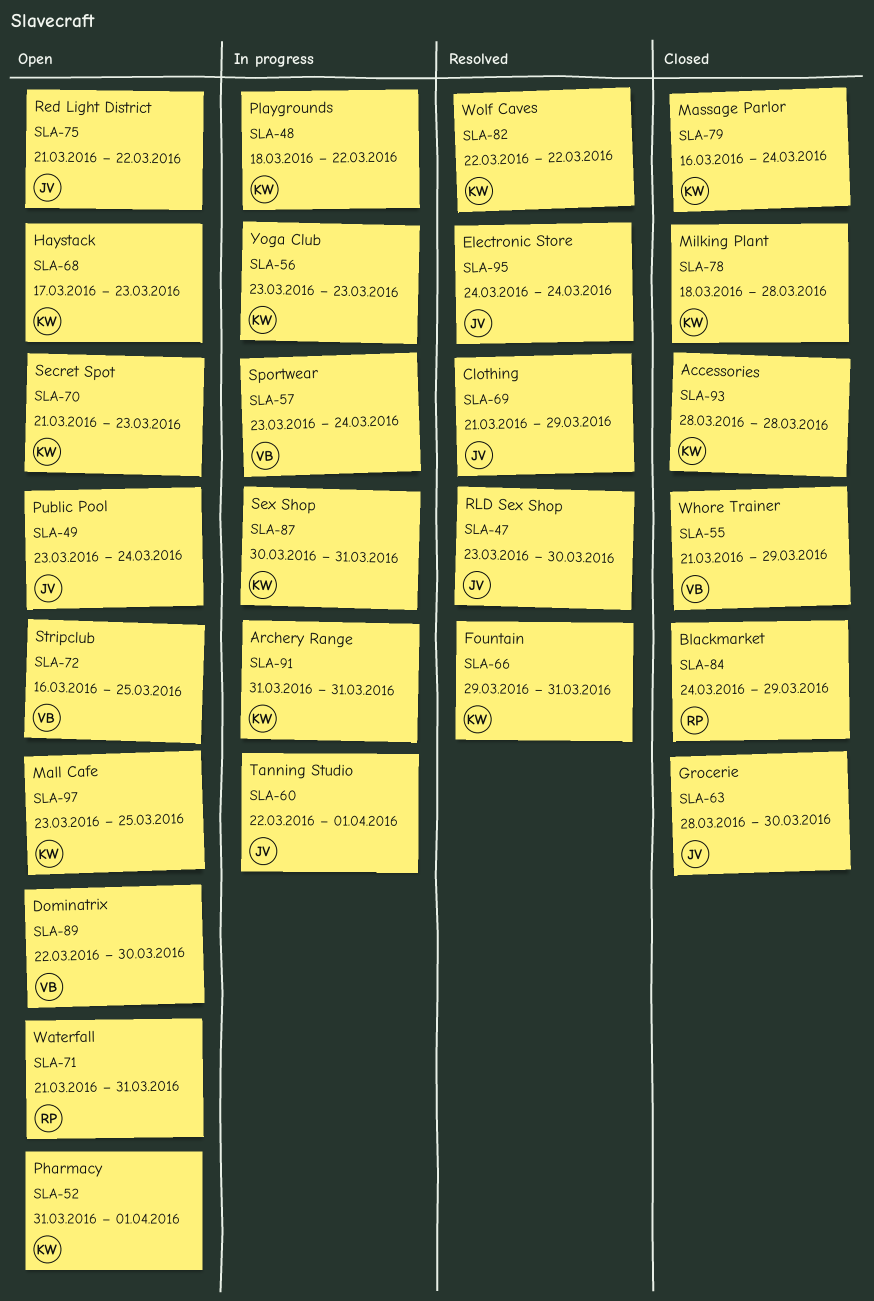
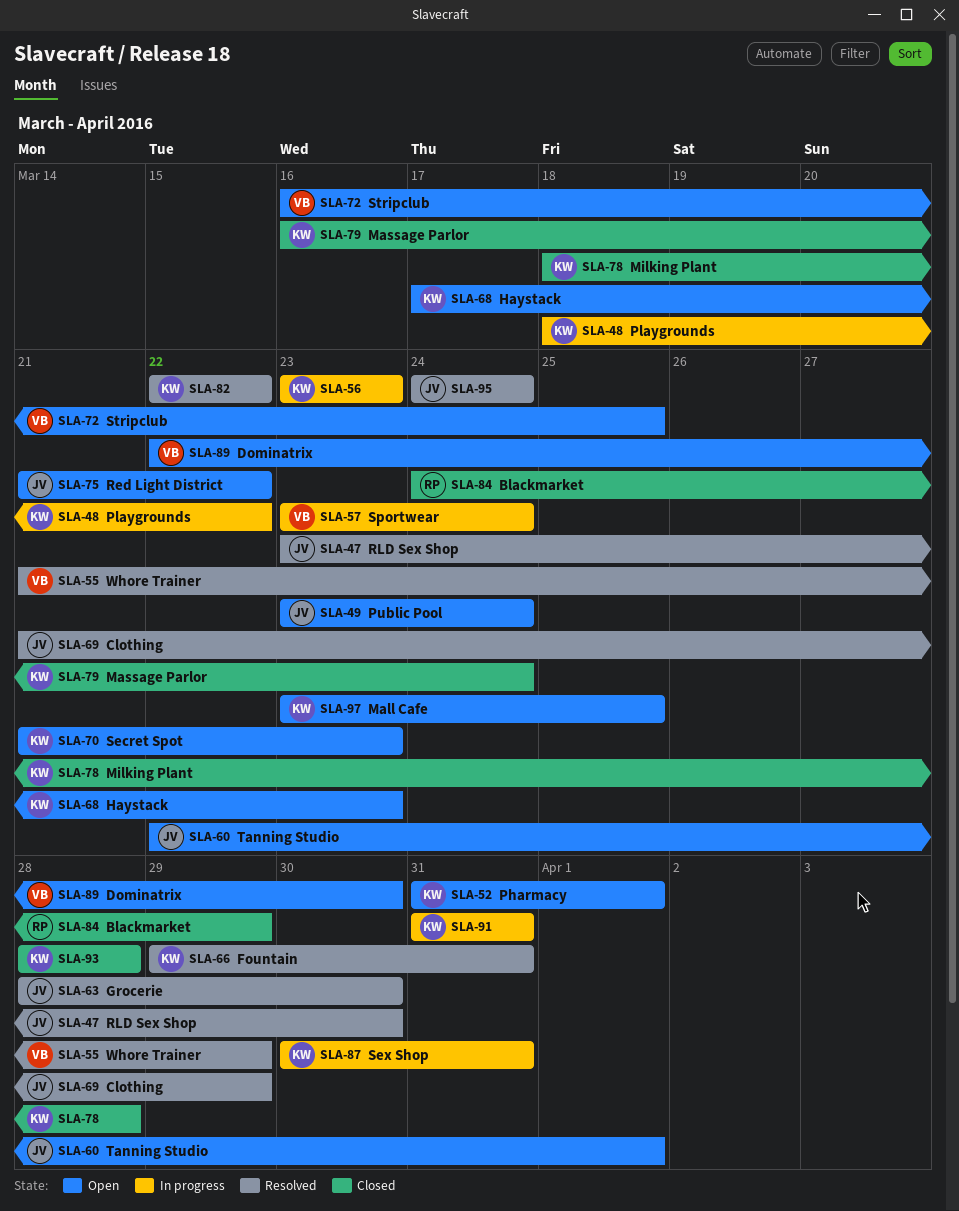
SLA-55, status: Closed -> Resolved
SLA-60, status: In progress -> Open
SLA-63, status: Closed -> Resolved
SLA-71: present -> none

